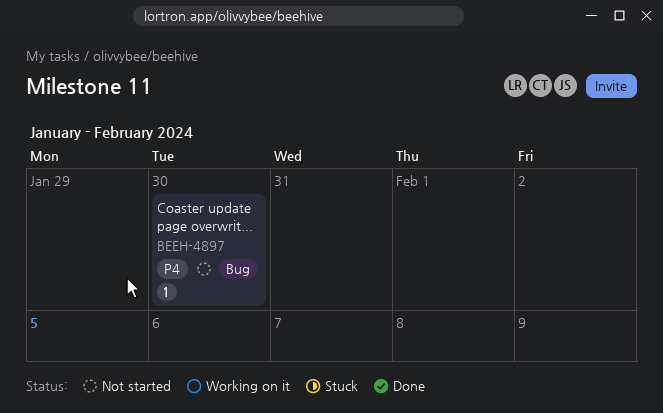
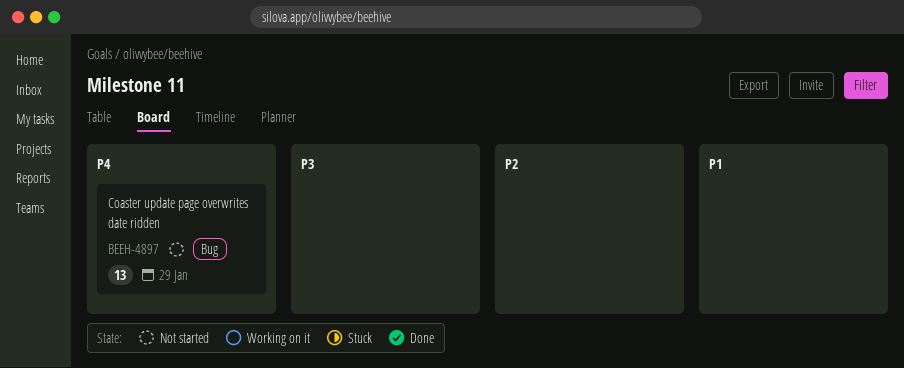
BEEH-4897, estimate: 1 -> 13
BEEH-4897, due: Jan 30 -> Jan 29

